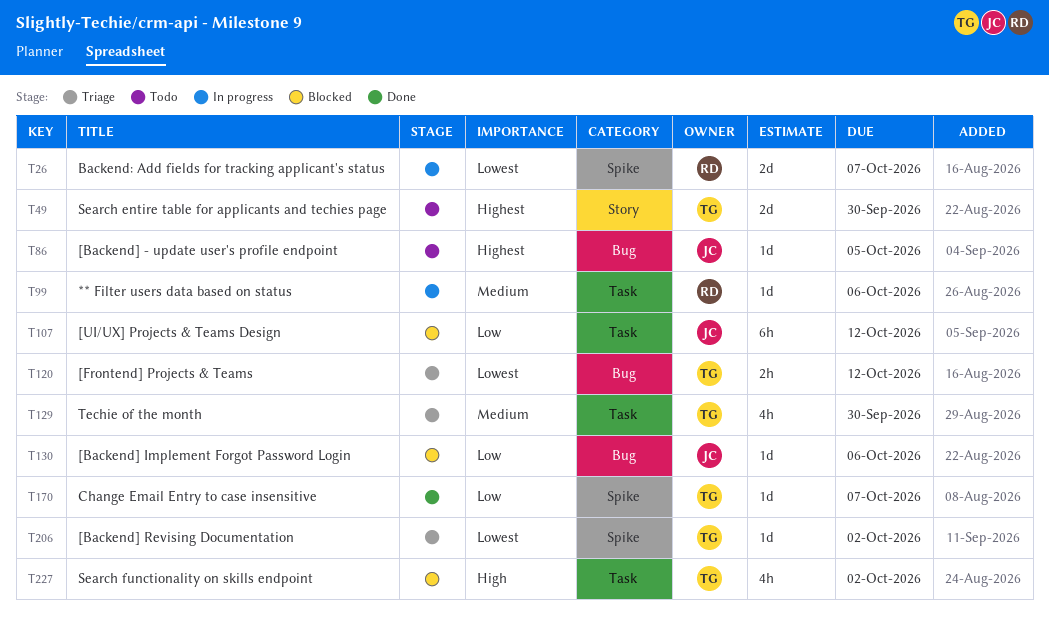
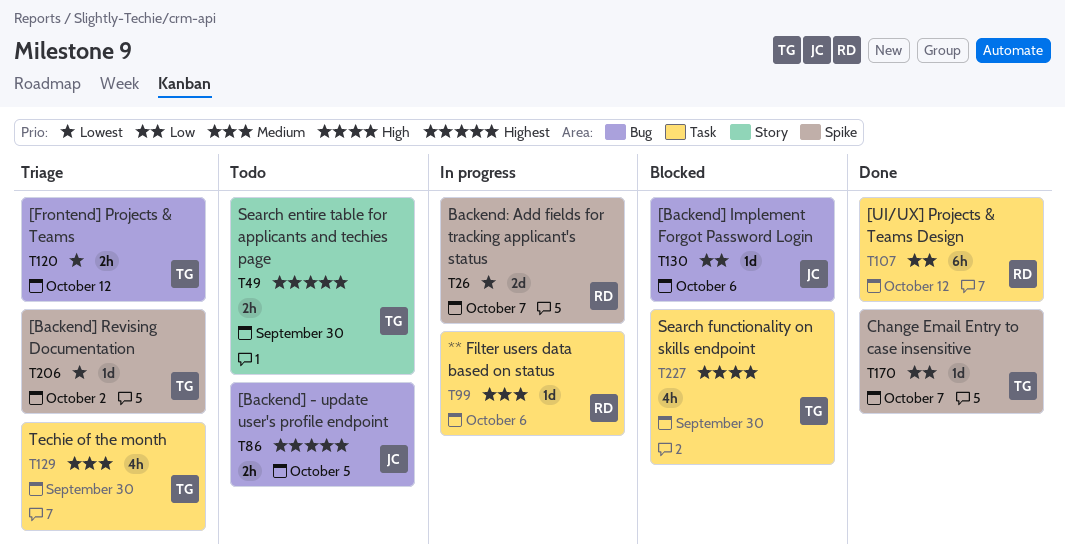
T49, estimate: 2d -> 2h
T86, estimate: 1d -> 2h
T107, status: Blocked -> Done
T107, owner: JC -> RD
T227, due: Oct 2 -> Sep 30

